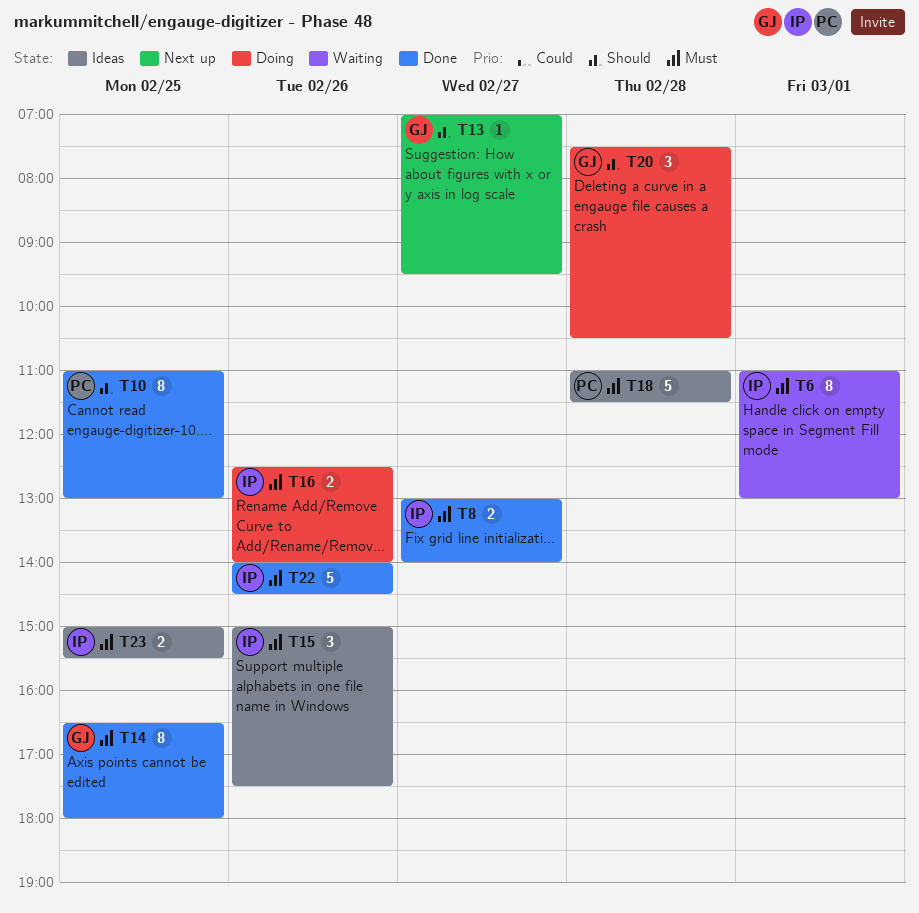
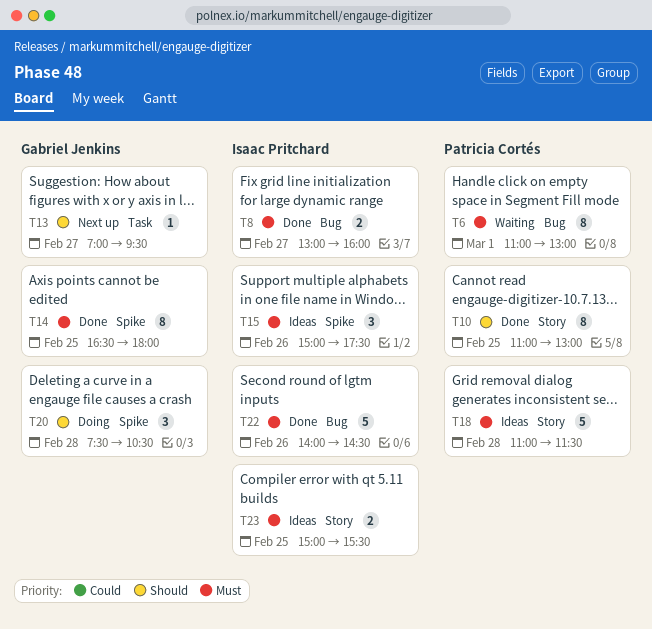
T6, owner: Isaac Pritchard -> Patricia Cortés
T8, ends: 14:00 -> 16:00
T16: present -> none

